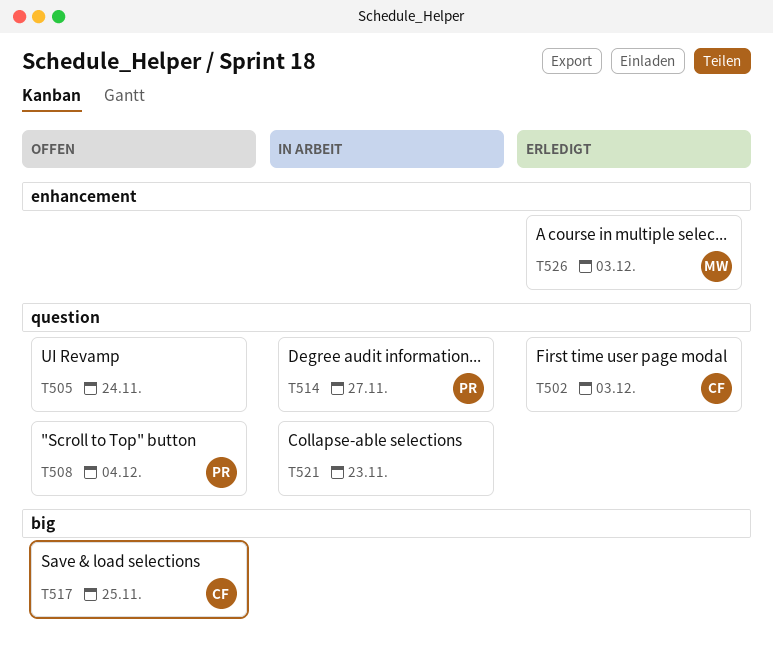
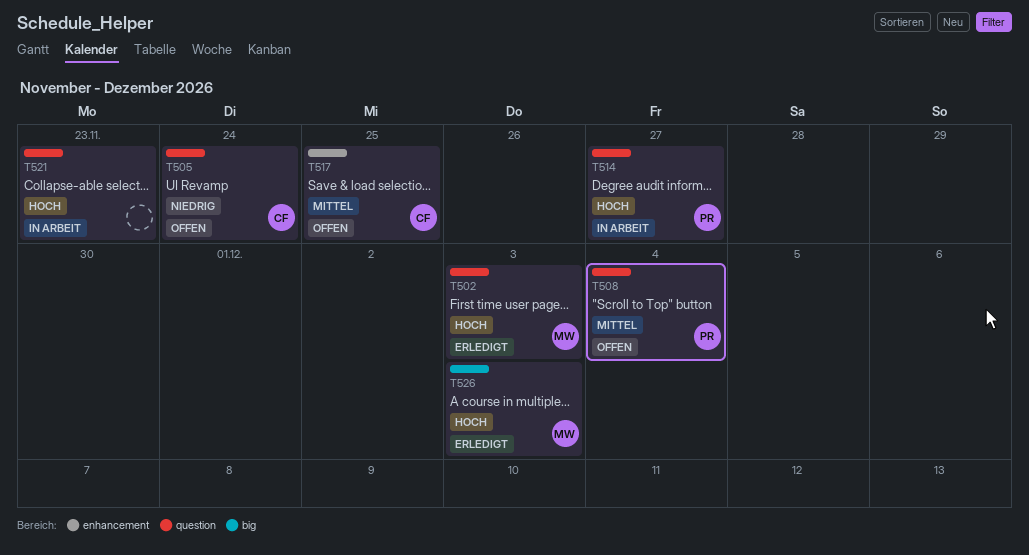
T502, owner: CF -> MW
T505, owner: none -> CF
T517, label: big -> enhancement
T526, label: enhancement -> big

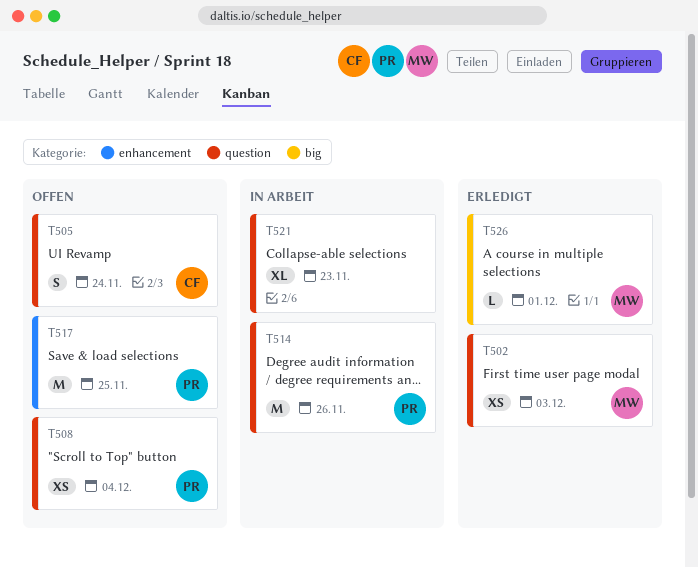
T514, due: Nov 27 -> Nov 26
T517, owner: CF -> PR
T526, due: Dec 3 -> Dec 1

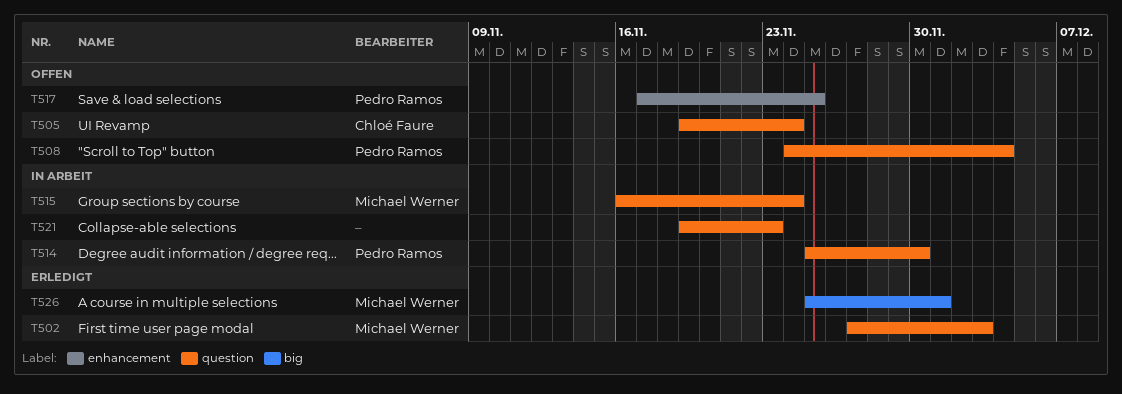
T514, due: Nov 26 -> Nov 30
T515: none -> present

